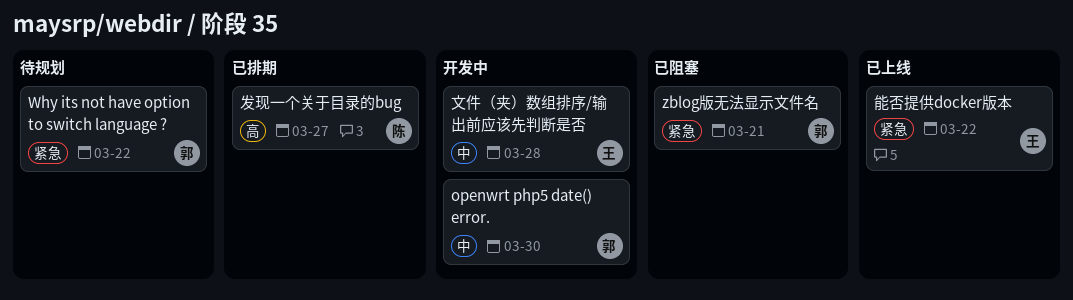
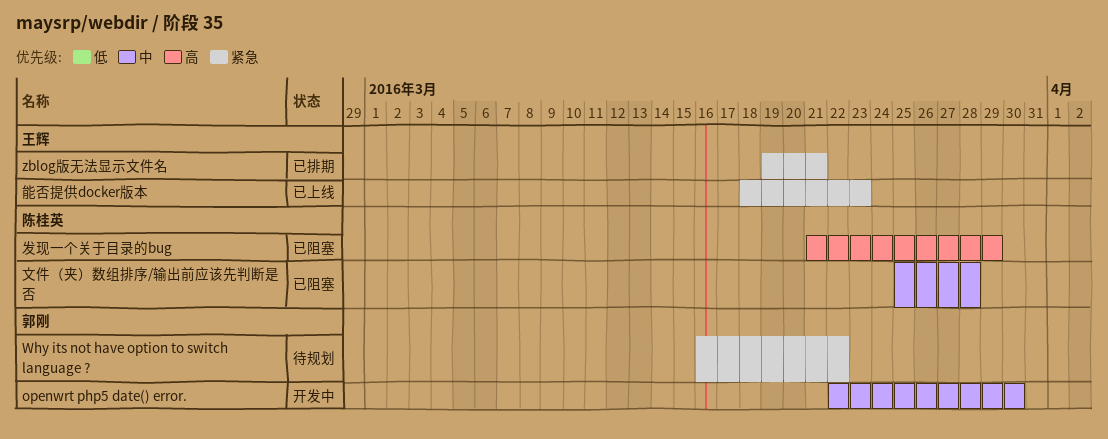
zblog版无法显示文件名, status: 已阻塞 -> 已排期
zblog版无法显示文件名, owner: 郭刚 -> 王辉
发现一个关于目录的bug, status: 已排期 -> 已阻塞
发现一个关于目录的bug, due: Mar 27 -> Mar 29
文件（夹）数组排序/输出前应该先判断是否, status: 开发中 -> 已阻塞
文件（夹）数组排序/输出前应该先判断是否, owner: 王辉 -> 陈桂英
能否提供docker版本, due: Mar 22 -> Mar 23

